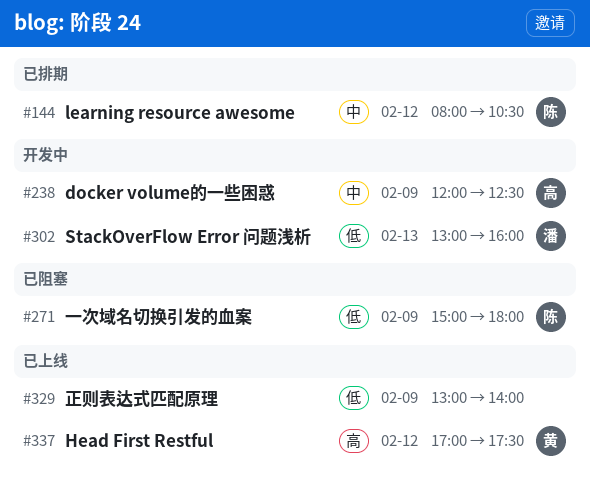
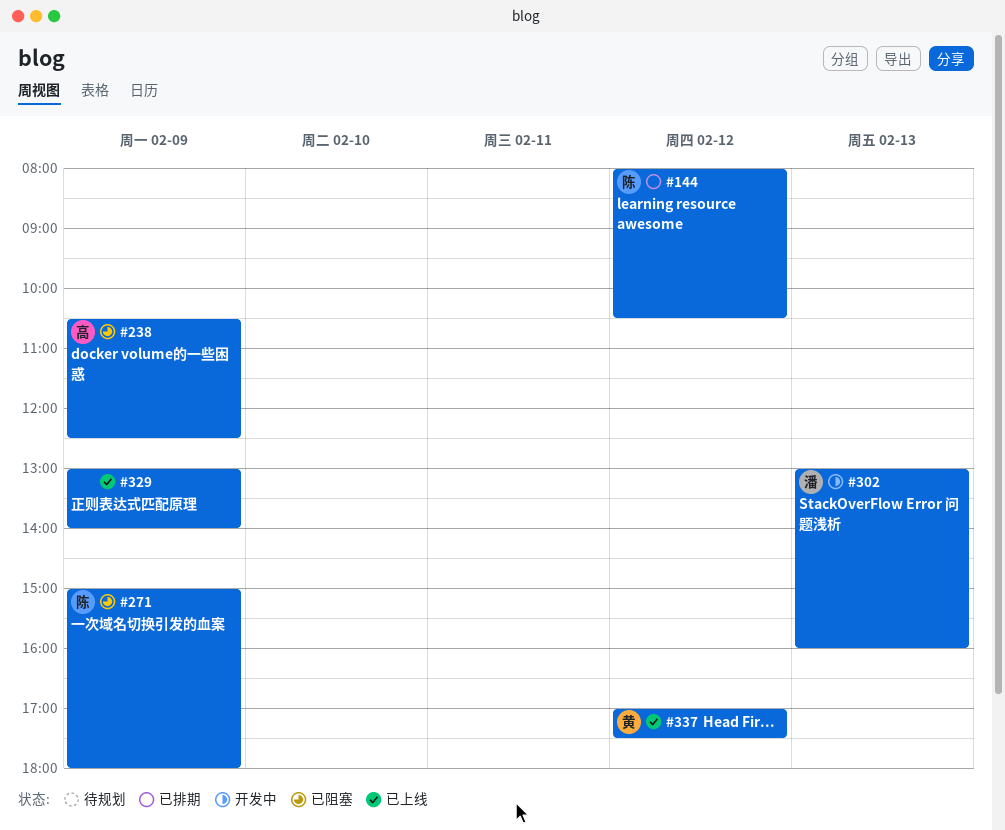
#238, status: 开发中 -> 已阻塞
#238, begins: 12:00 -> 10:30

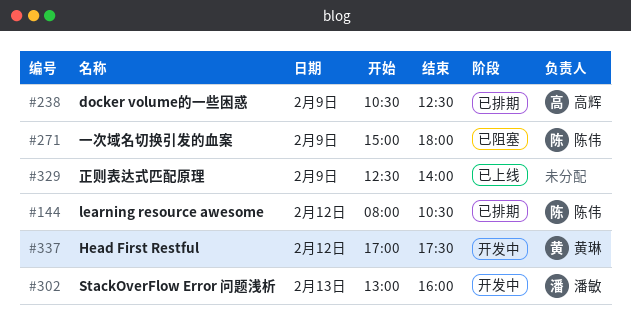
#238, status: 已阻塞 -> 已排期
#329, begins: 13:00 -> 12:30
#337, status: 已上线 -> 开发中

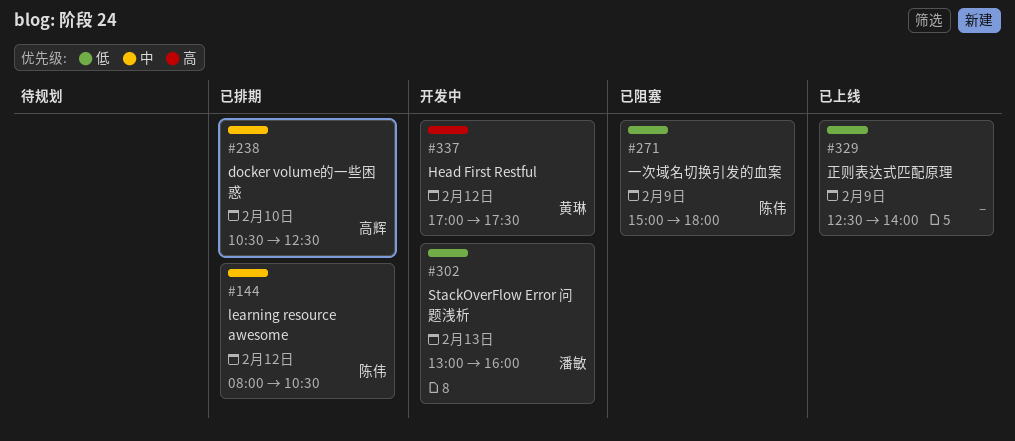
#238, day: Feb 9 -> Feb 10

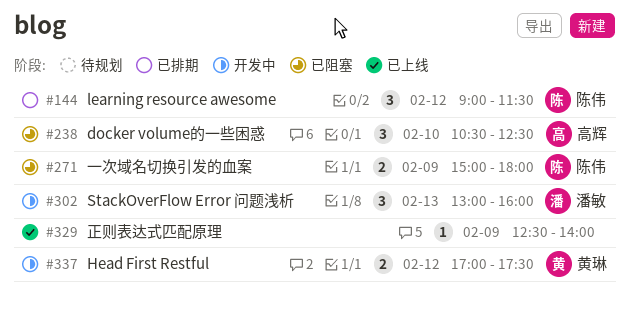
#144, begins: 08:00 -> 09:00
#144, ends: 10:30 -> 11:30
#238, status: 已排期 -> 已阻塞

